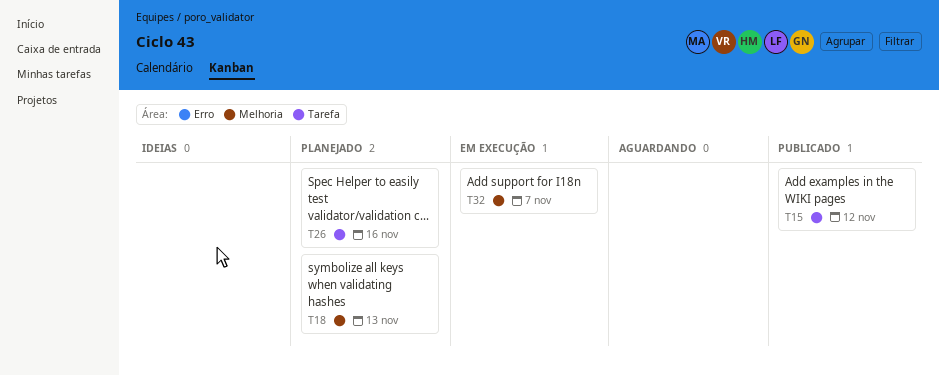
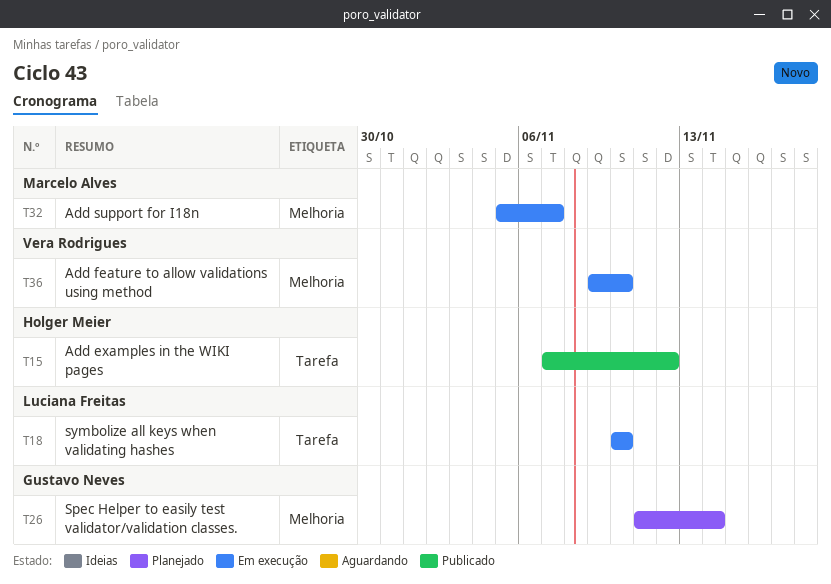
T18, status: Planejado -> Em execução
T18, label: Melhoria -> Tarefa
T18, due: Nov 13 -> Nov 10
T26, label: Tarefa -> Melhoria
T26, due: Nov 16 -> Nov 14
T36: none -> present

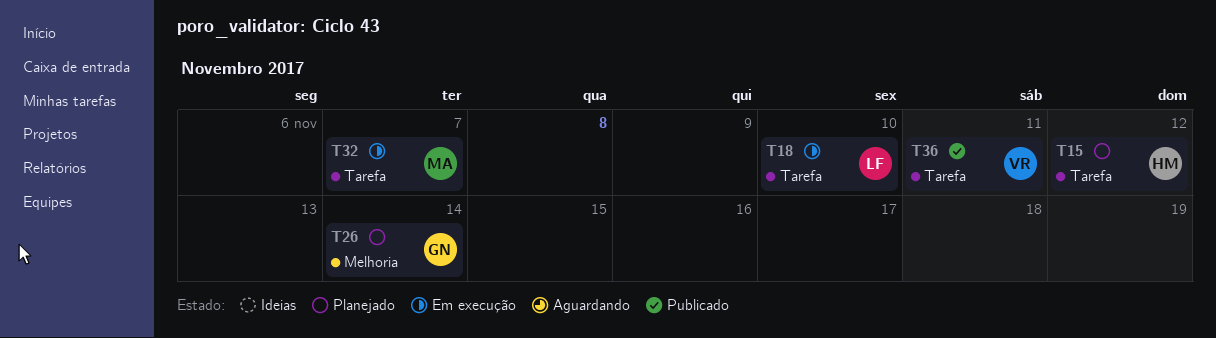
T15, status: Publicado -> Planejado
T32, label: Melhoria -> Tarefa
T36, status: Em execução -> Publicado
T36, label: Melhoria -> Tarefa
T36, due: Nov 10 -> Nov 11

